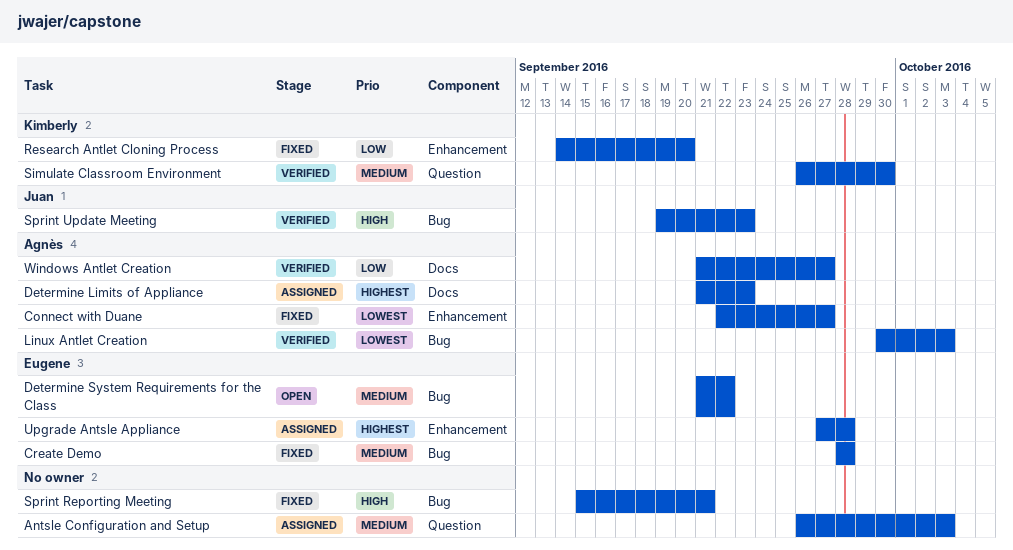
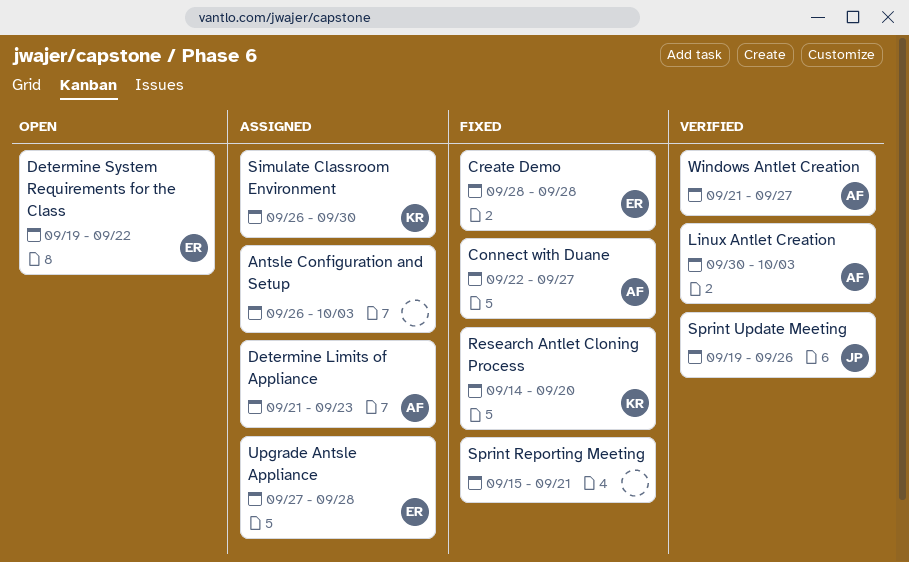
Determine System Requirements for the Class, start: Sep 21 -> Sep 19
Simulate Classroom Environment, status: Verified -> Assigned
Sprint Update Meeting, due: Sep 23 -> Sep 26

